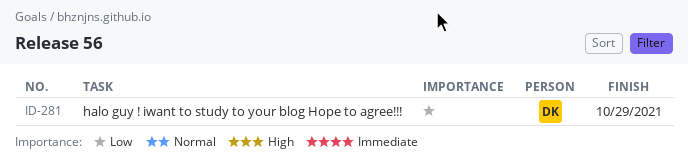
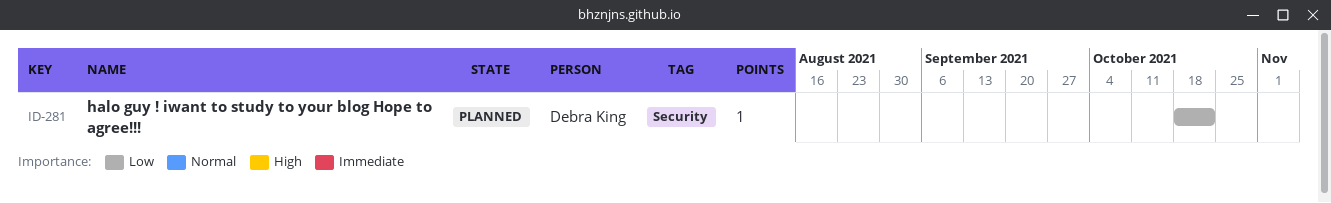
ID-281, due: Oct 29 -> Oct 22

